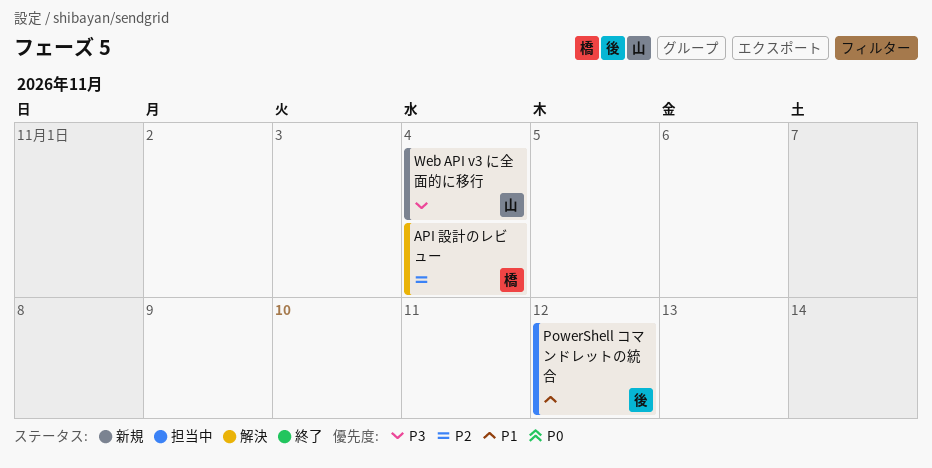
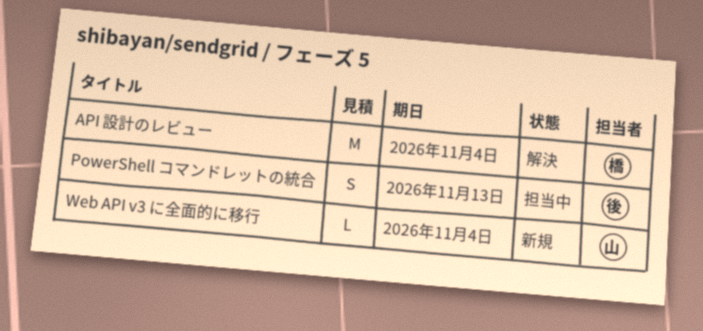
PowerShell コマンドレットの統合, due: Nov 12 -> Nov 13

